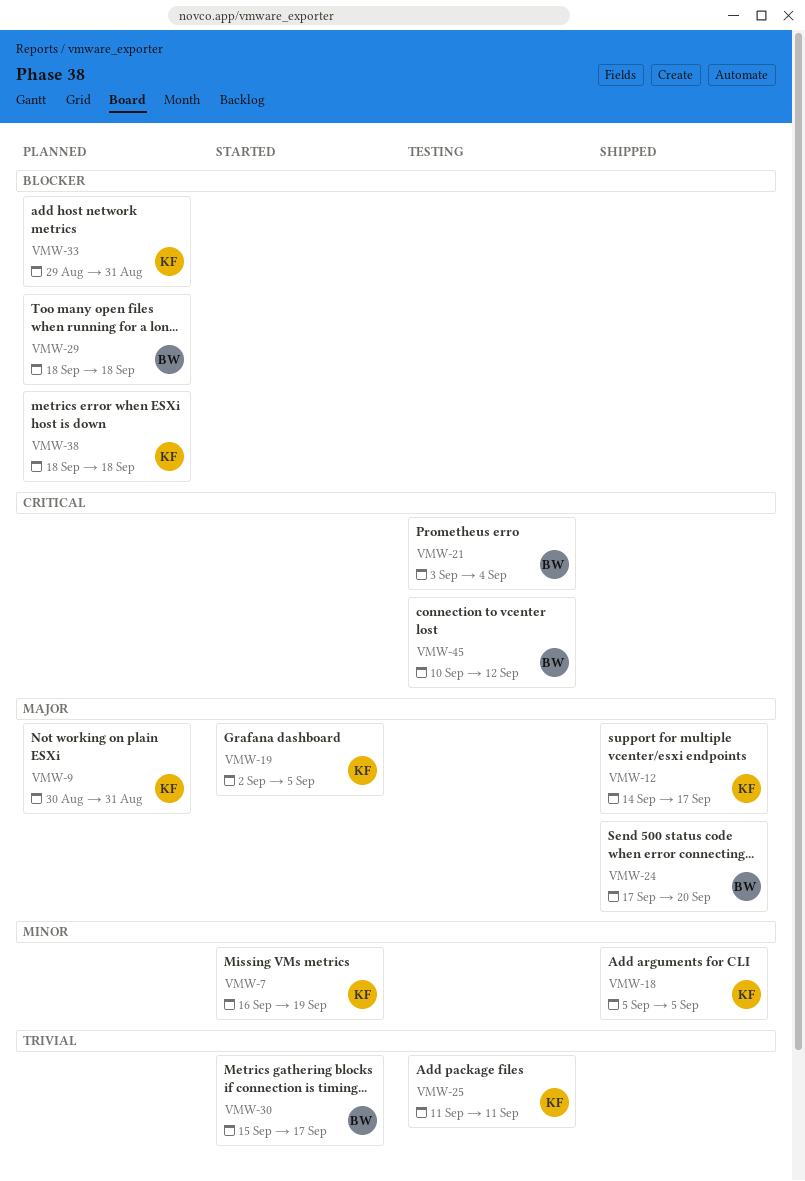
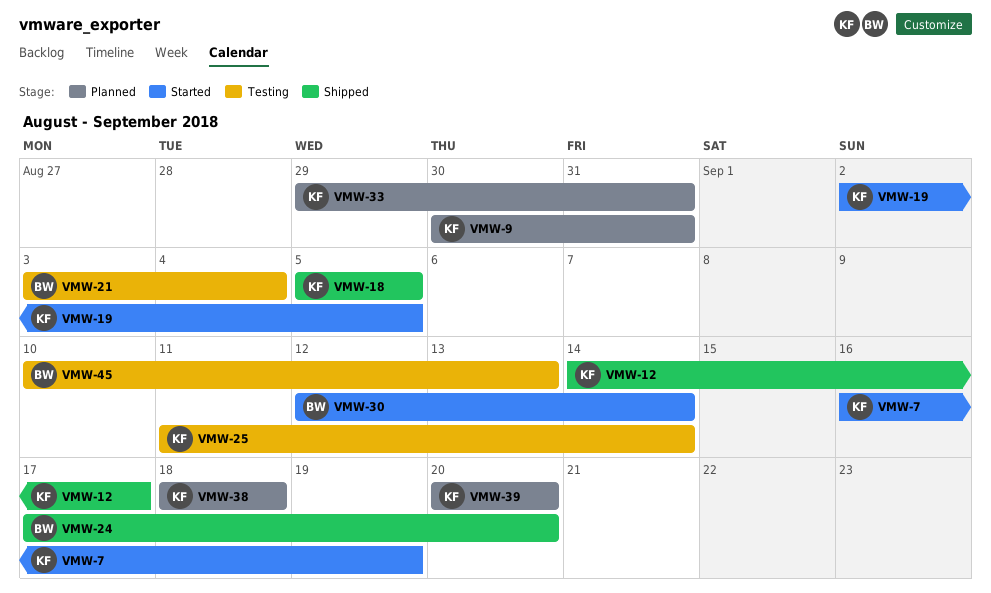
VMW-25, due: Sep 11 -> Sep 14
VMW-29: present -> none
VMW-30, start: Sep 15 -> Sep 12
VMW-30, due: Sep 17 -> Sep 14
VMW-39: none -> present
VMW-45, due: Sep 12 -> Sep 13

